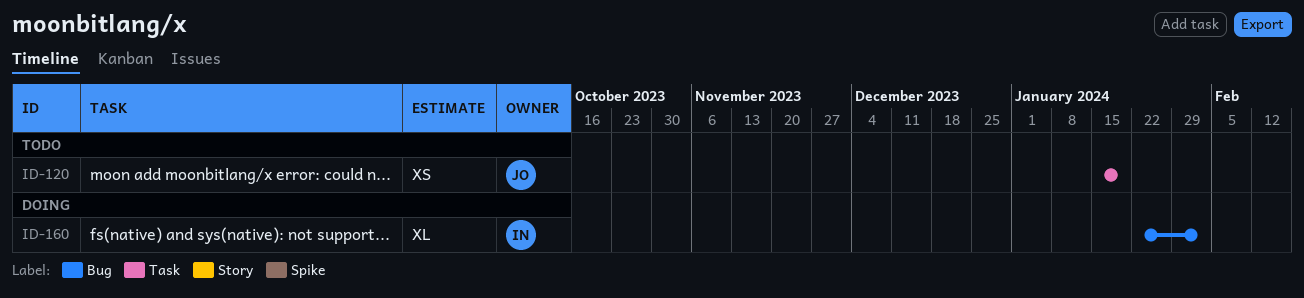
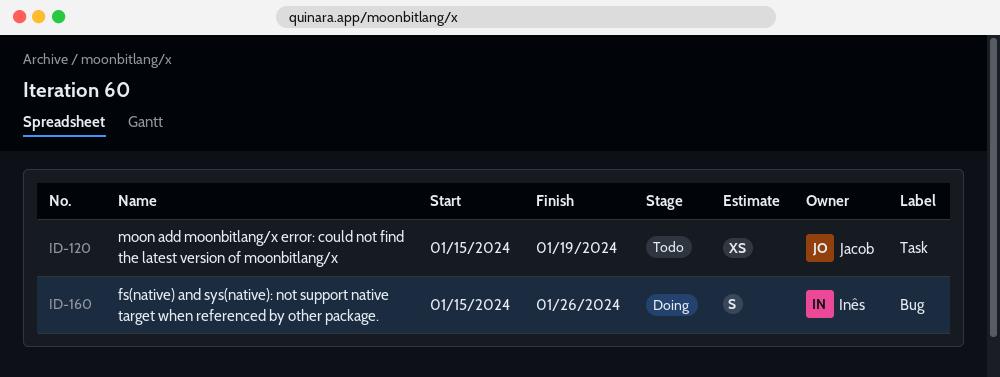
ID-160, estimate: XL -> S
ID-160, start: Jan 22 -> Jan 15
ID-160, due: Feb 2 -> Jan 26

